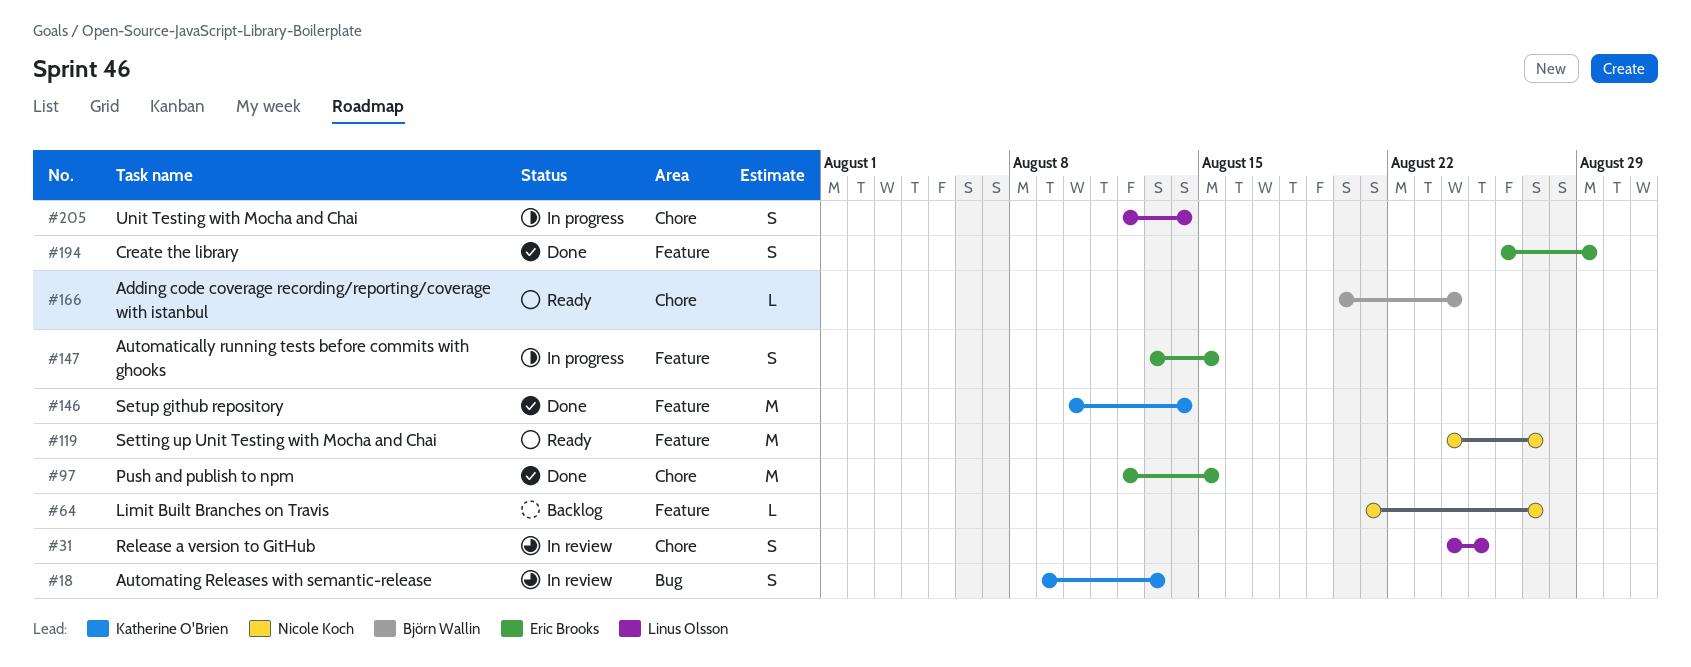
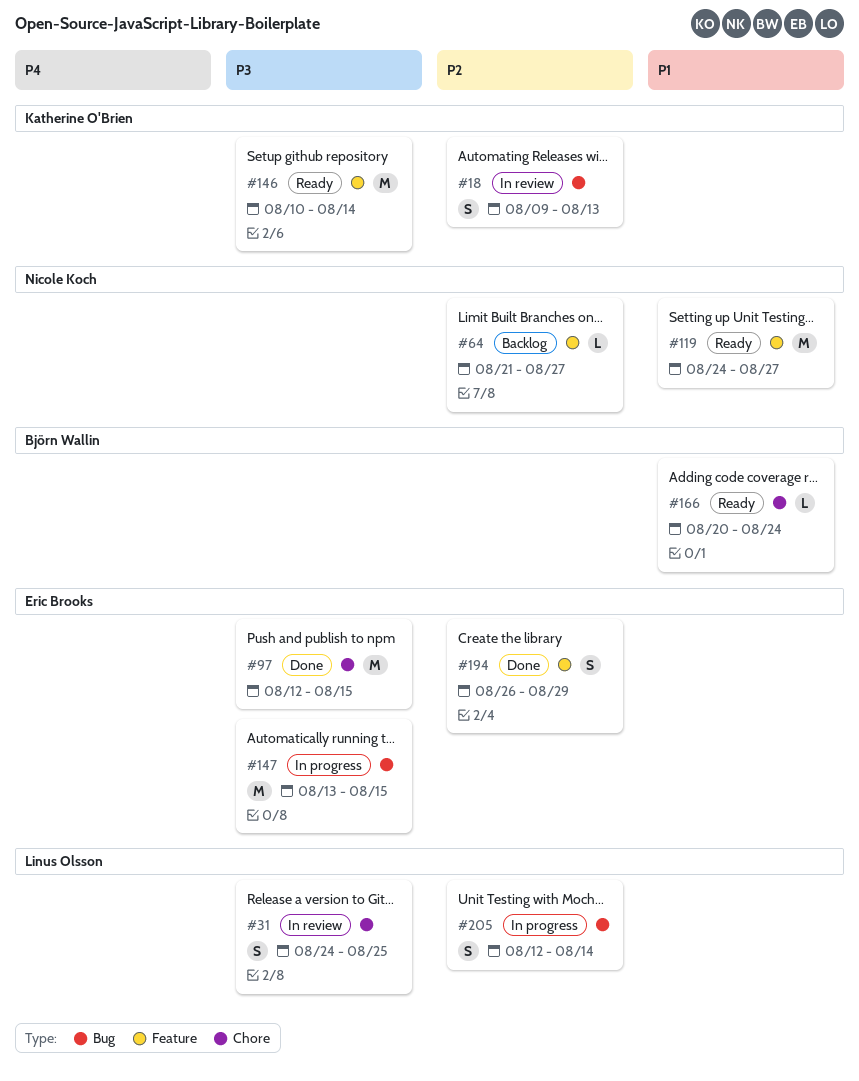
#146, status: Done -> Ready
#147, label: Feature -> Bug
#147, estimate: S -> M
#205, label: Chore -> Bug

